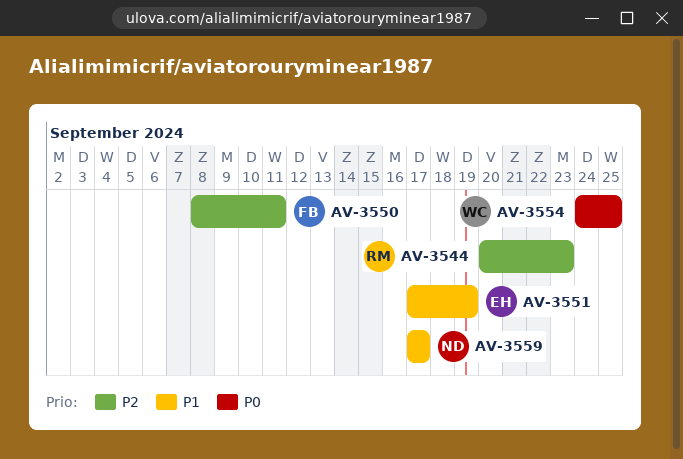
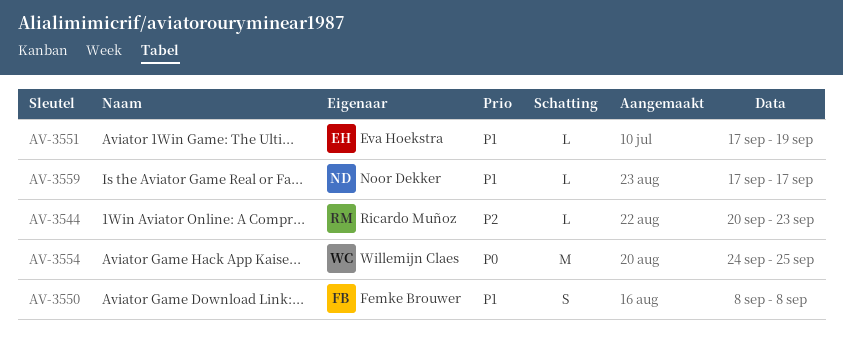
AV-3550, priority: P2 -> P1
AV-3550, due: Sep 11 -> Sep 8

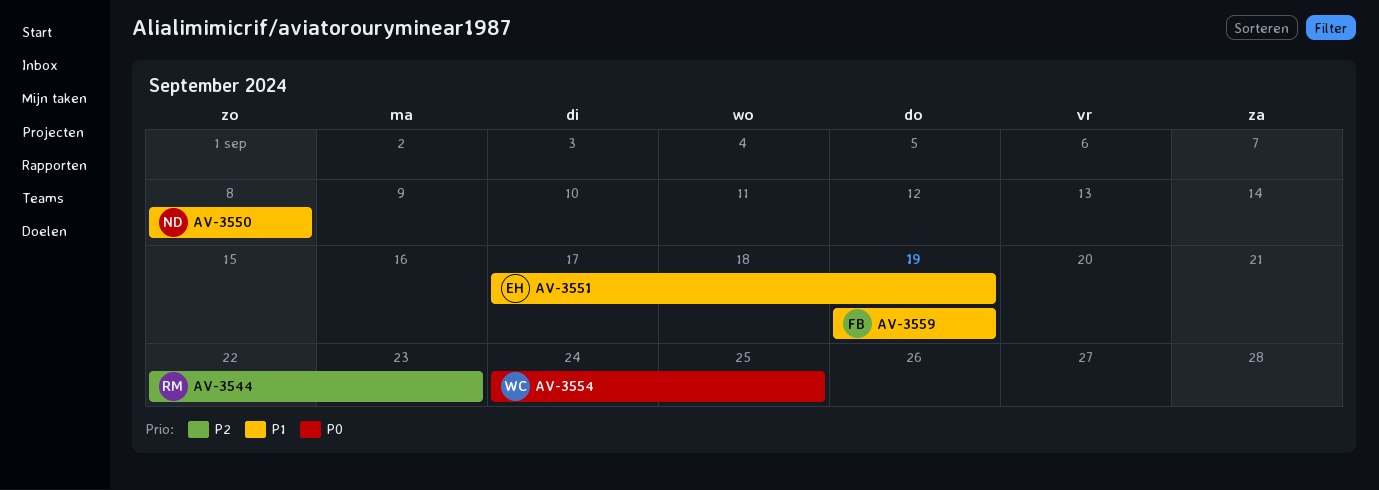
AV-3544, start: Sep 20 -> Sep 22
AV-3550, owner: Femke Brouwer -> Noor Dekker
AV-3559, owner: Noor Dekker -> Femke Brouwer
AV-3559, start: Sep 17 -> Sep 19
AV-3559, due: Sep 17 -> Sep 19

